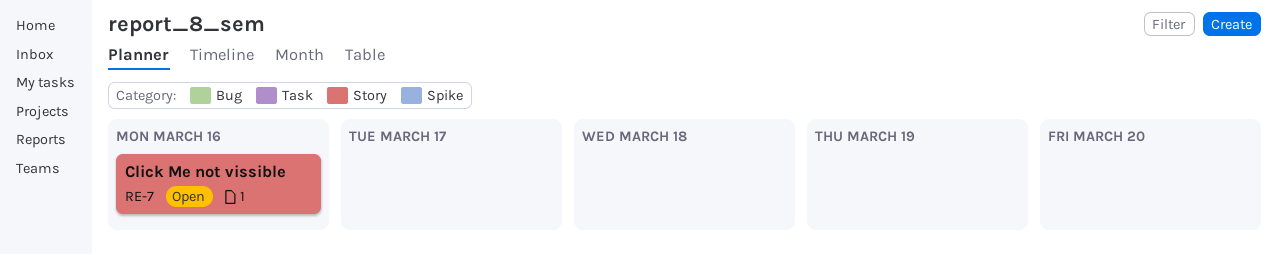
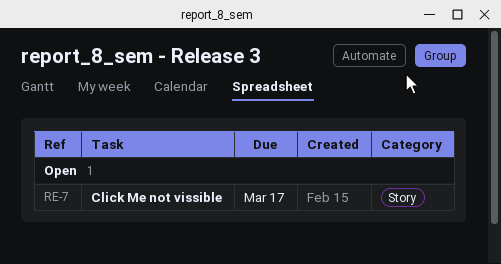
RE-7, due: Mar 16 -> Mar 17

